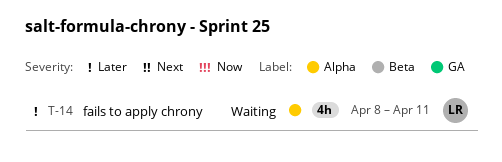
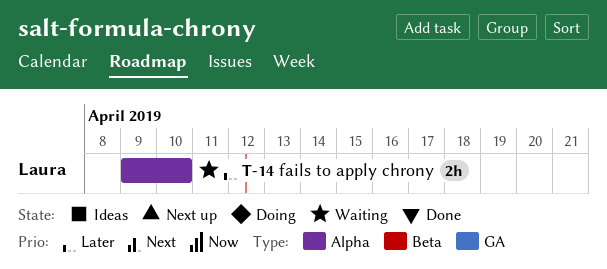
T-14, estimate: 4h -> 2h
T-14, start: Apr 8 -> Apr 9
T-14, due: Apr 11 -> Apr 10

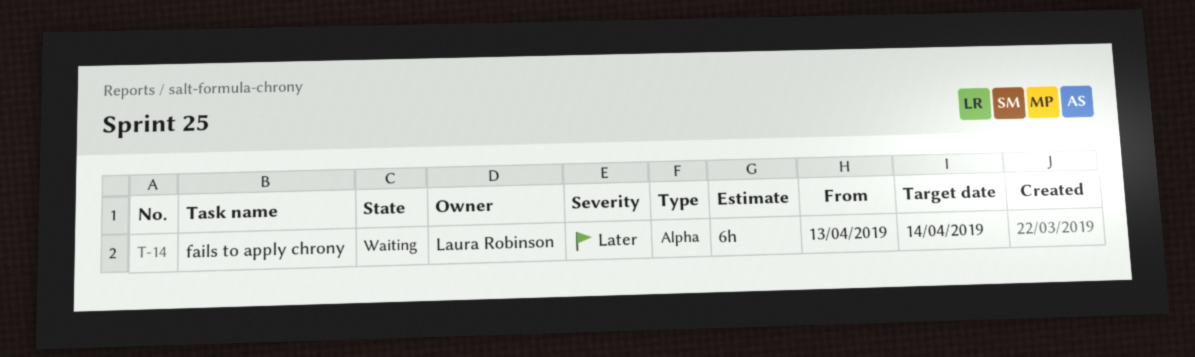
T-14, estimate: 2h -> 6h
T-14, start: Apr 9 -> Apr 13
T-14, due: Apr 10 -> Apr 14

